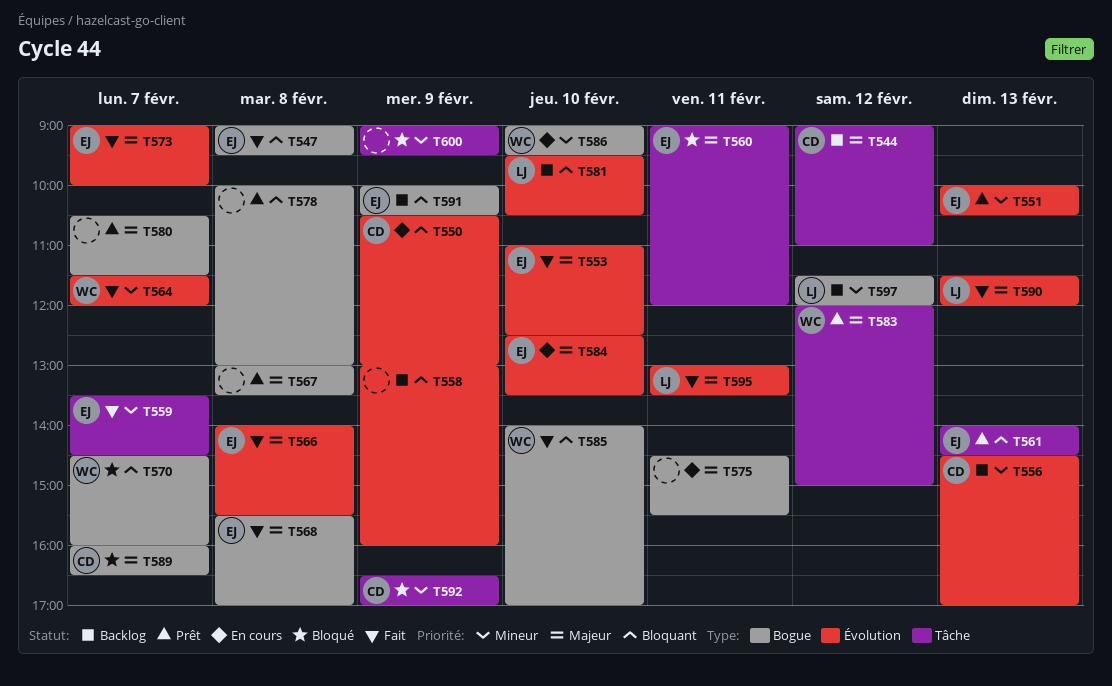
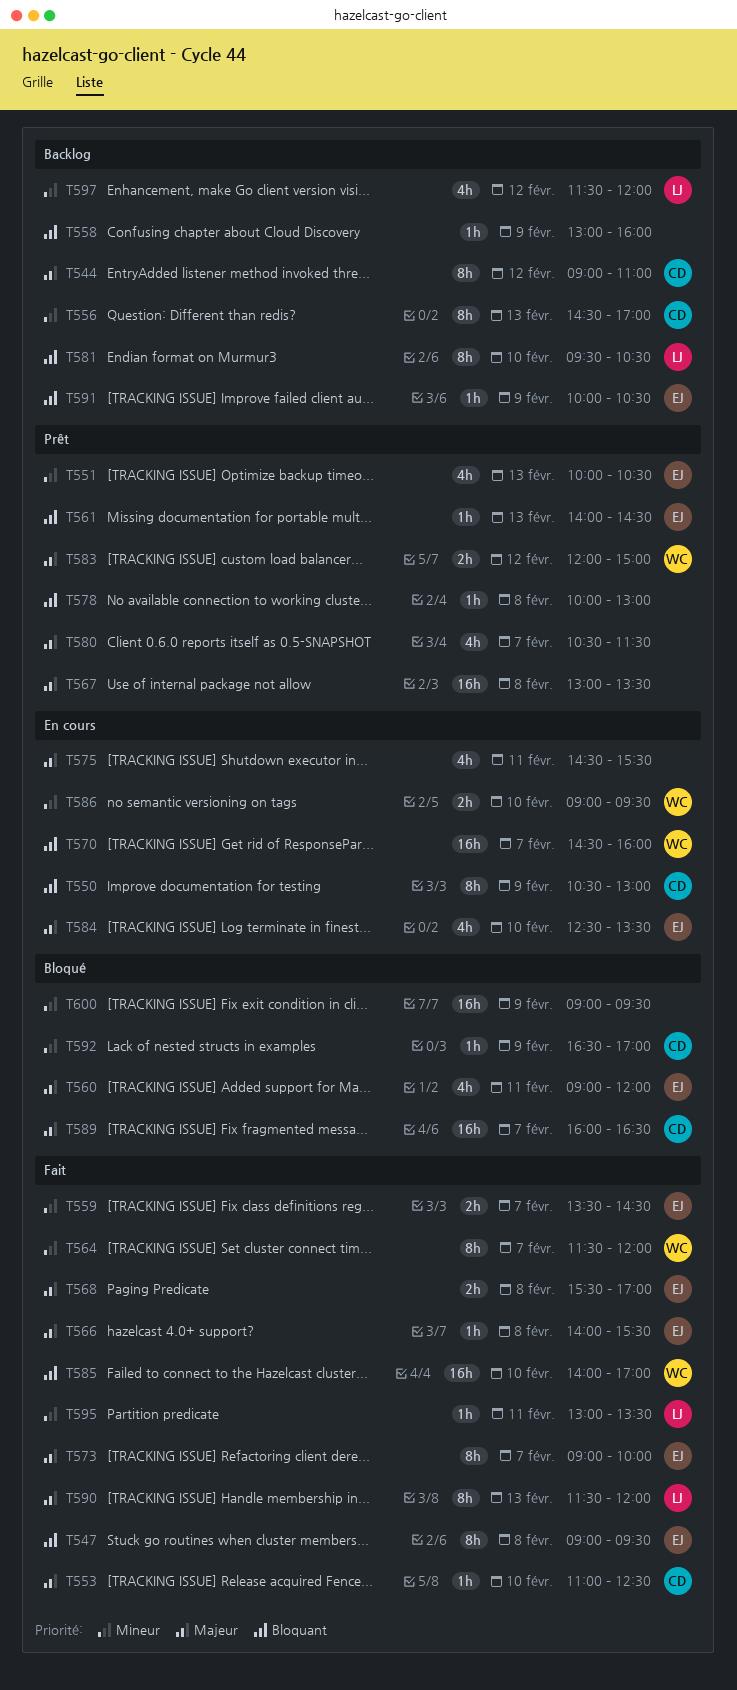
T553, owner: EJ -> CD
T570, status: Bloqué -> En cours
T595, priority: Majeur -> Mineur

